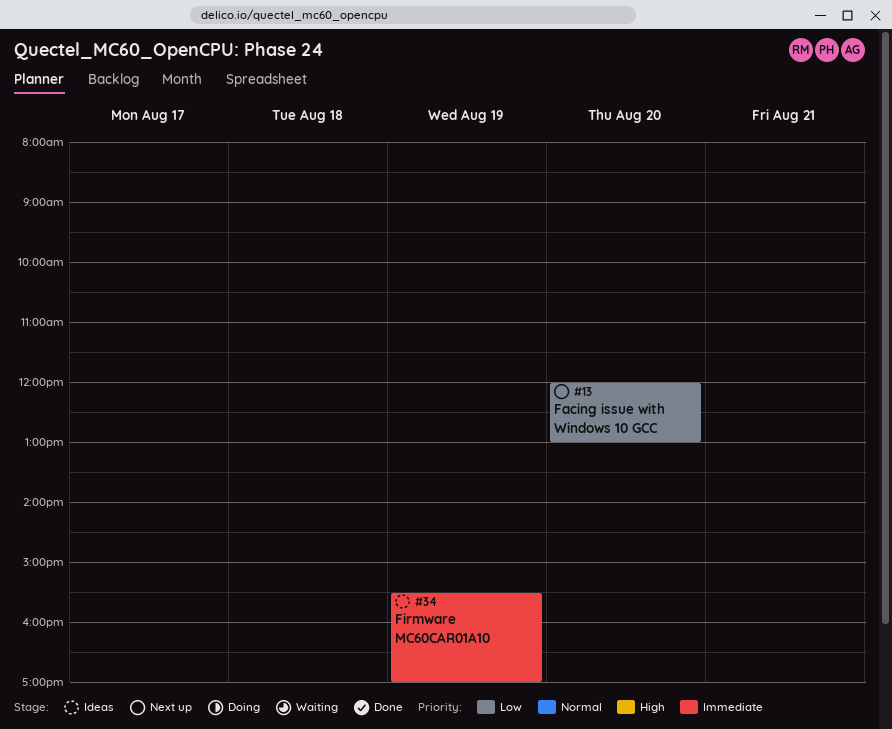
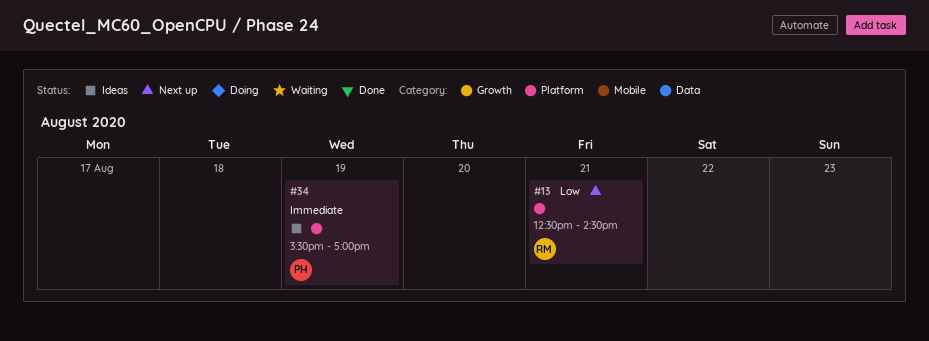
#13, day: Aug 20 -> Aug 21
#13, begins: 12:00 -> 12:30
#13, ends: 13:00 -> 14:30

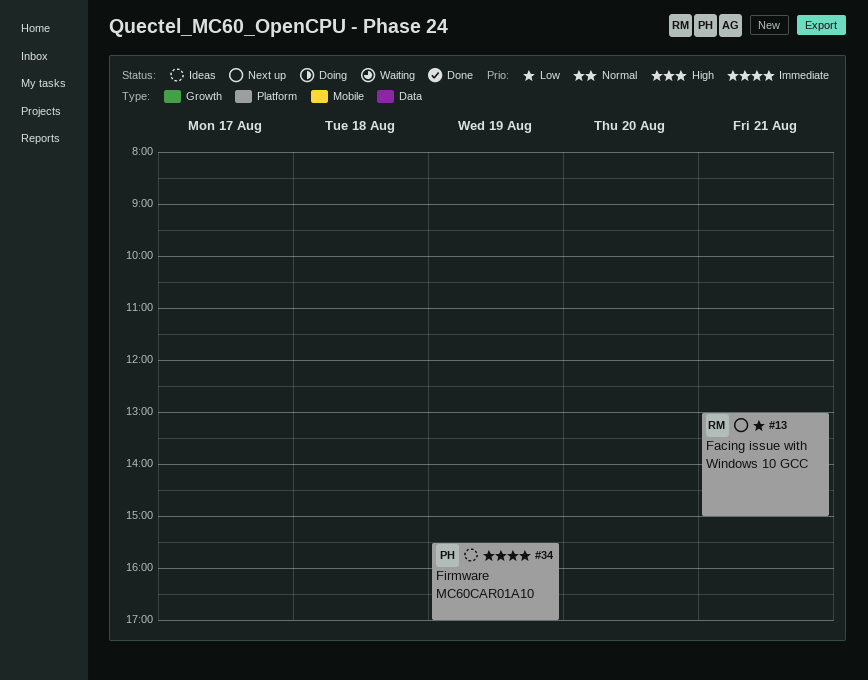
#13, begins: 12:30 -> 13:00
#13, ends: 14:30 -> 15:00

